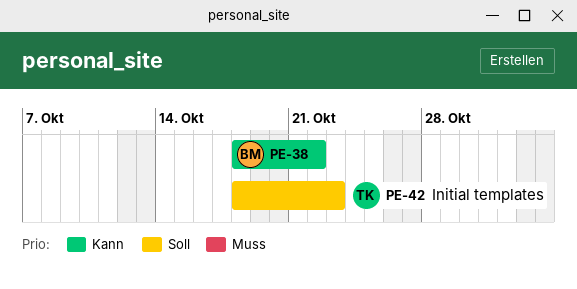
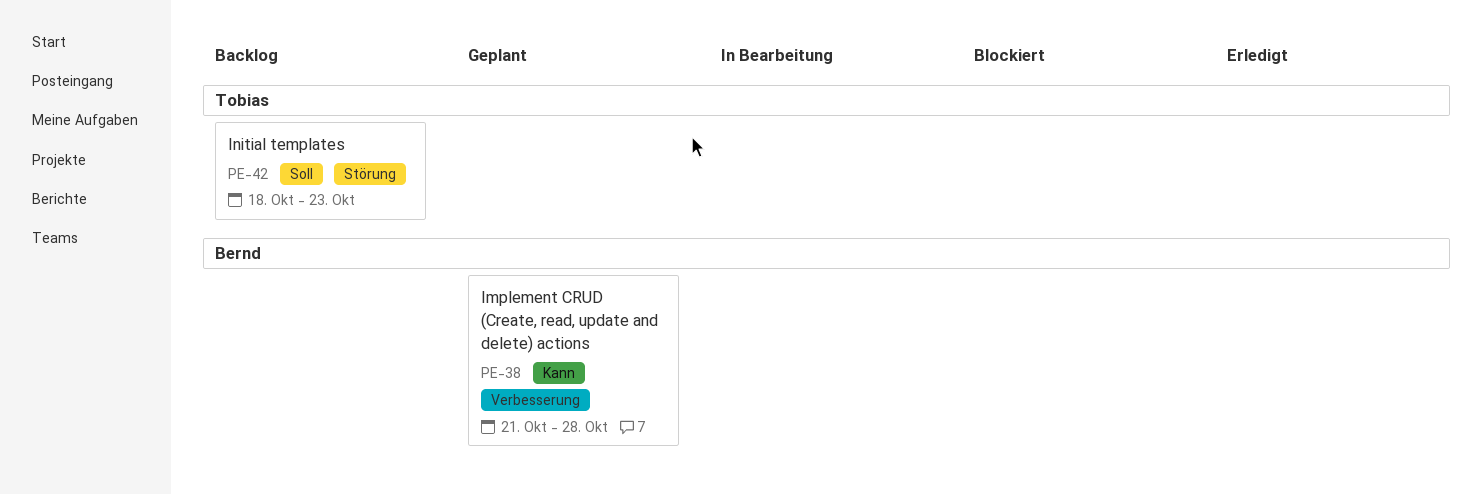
PE-38, start: Oct 18 -> Oct 21
PE-38, due: Oct 22 -> Oct 28

